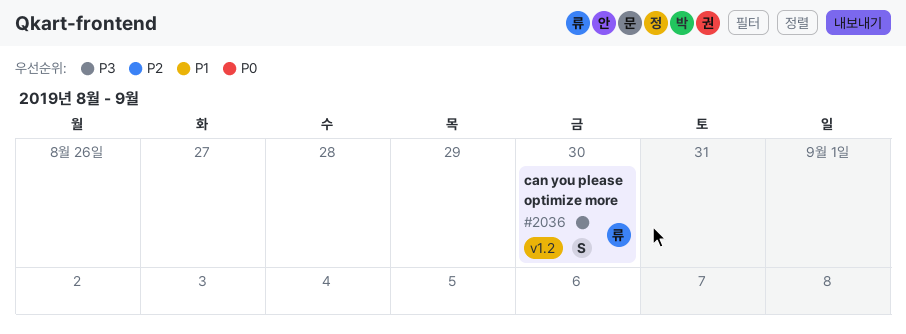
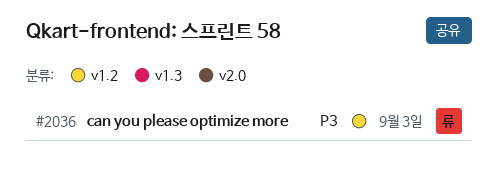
#2036, due: Aug 30 -> Sep 3

